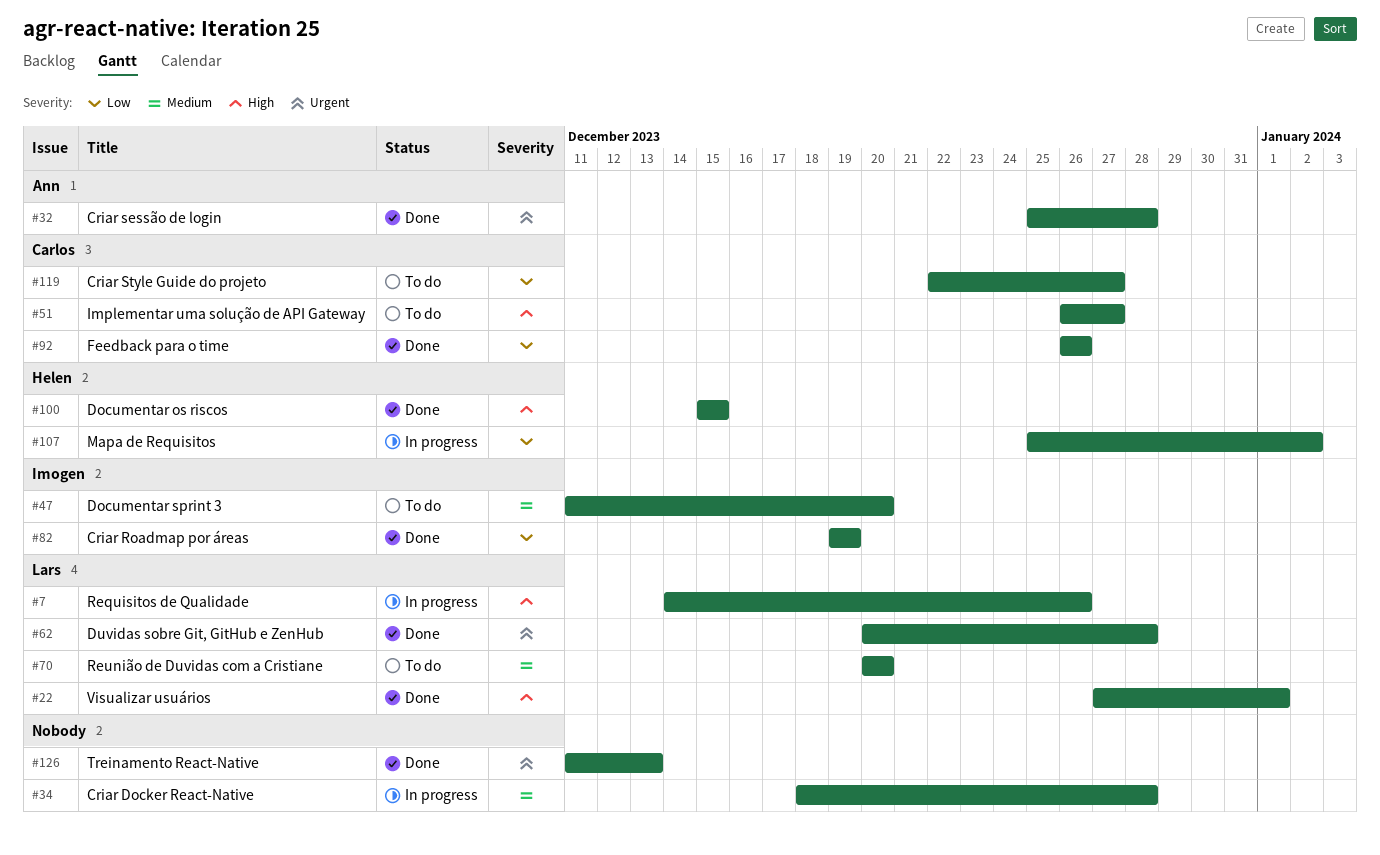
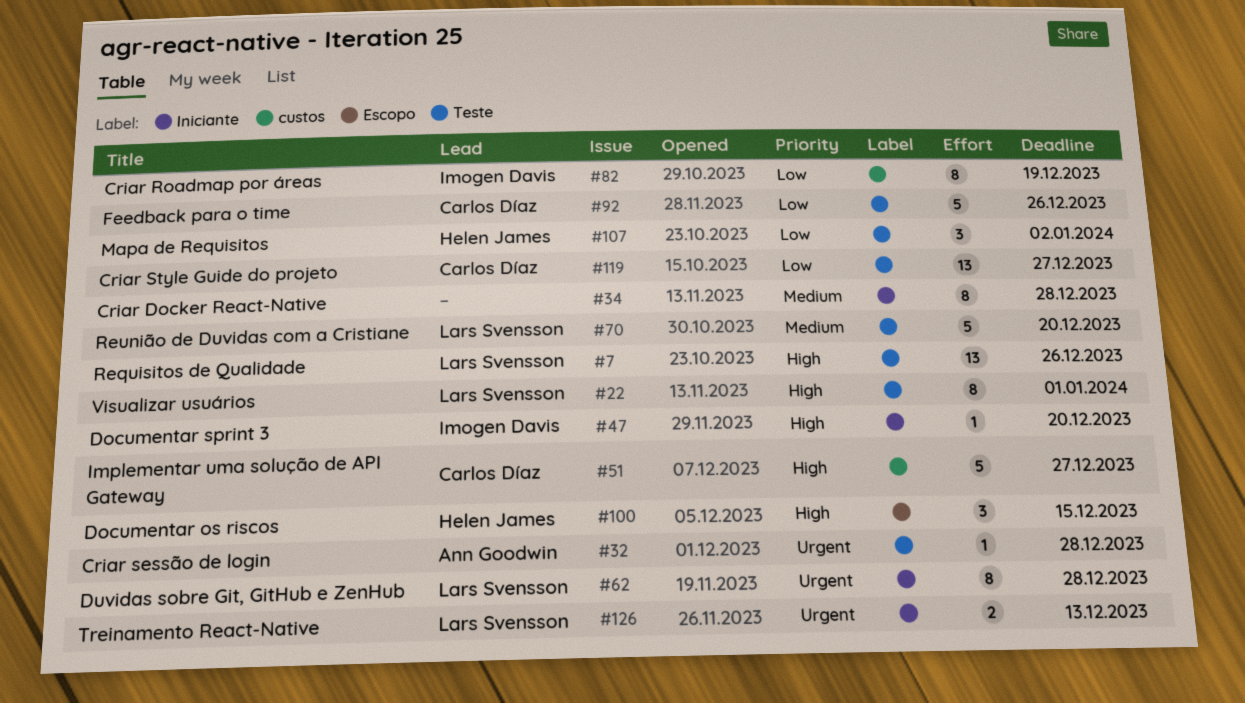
#47, priority: Medium -> High
#126, owner: none -> Lars Svensson

